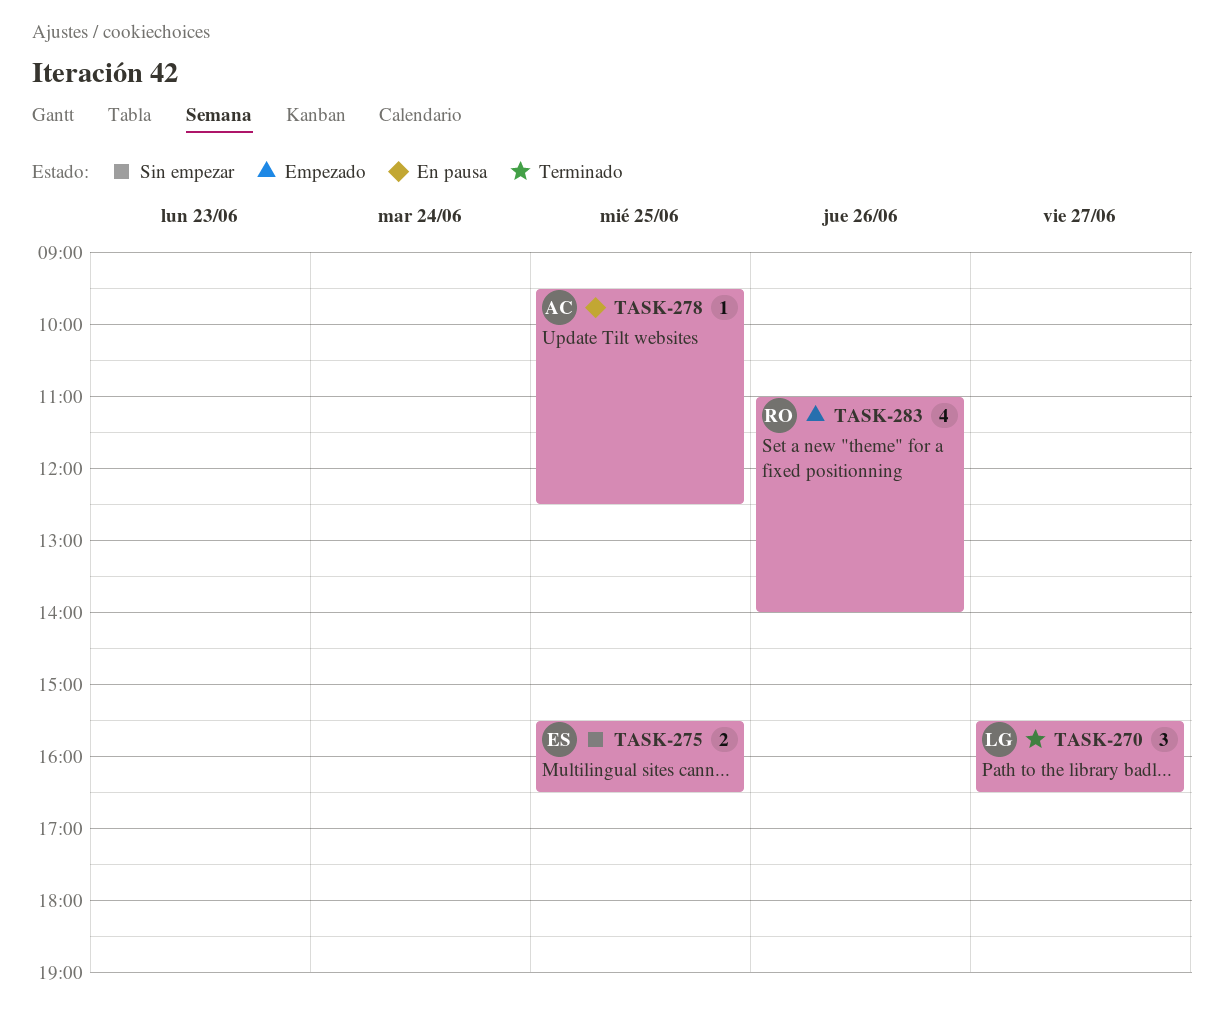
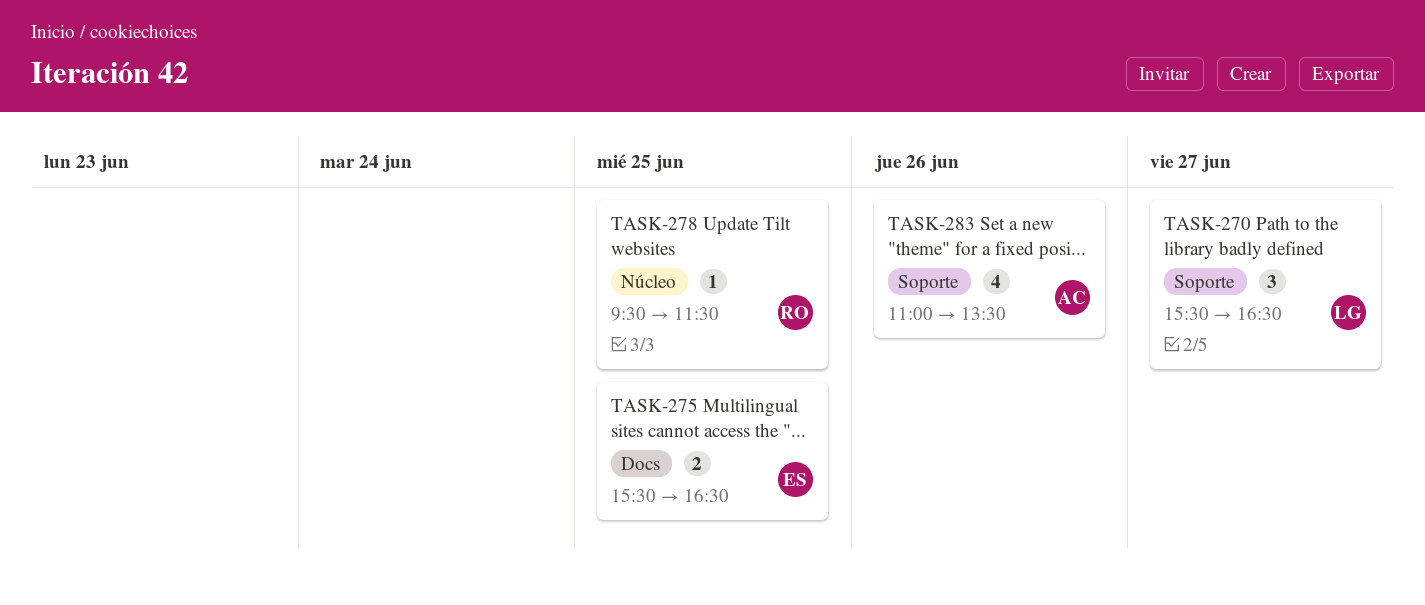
TASK-278, owner: AC -> RO
TASK-278, ends: 12:30 -> 11:30
TASK-283, owner: RO -> AC
TASK-283, ends: 14:00 -> 13:30

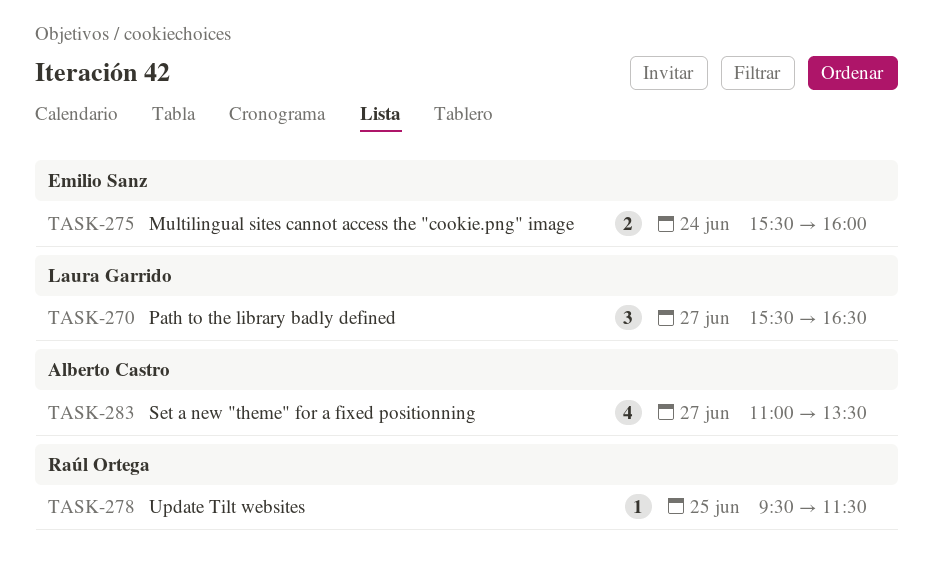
TASK-275, day: Jun 25 -> Jun 24
TASK-275, ends: 16:30 -> 16:00
TASK-283, day: Jun 26 -> Jun 27

